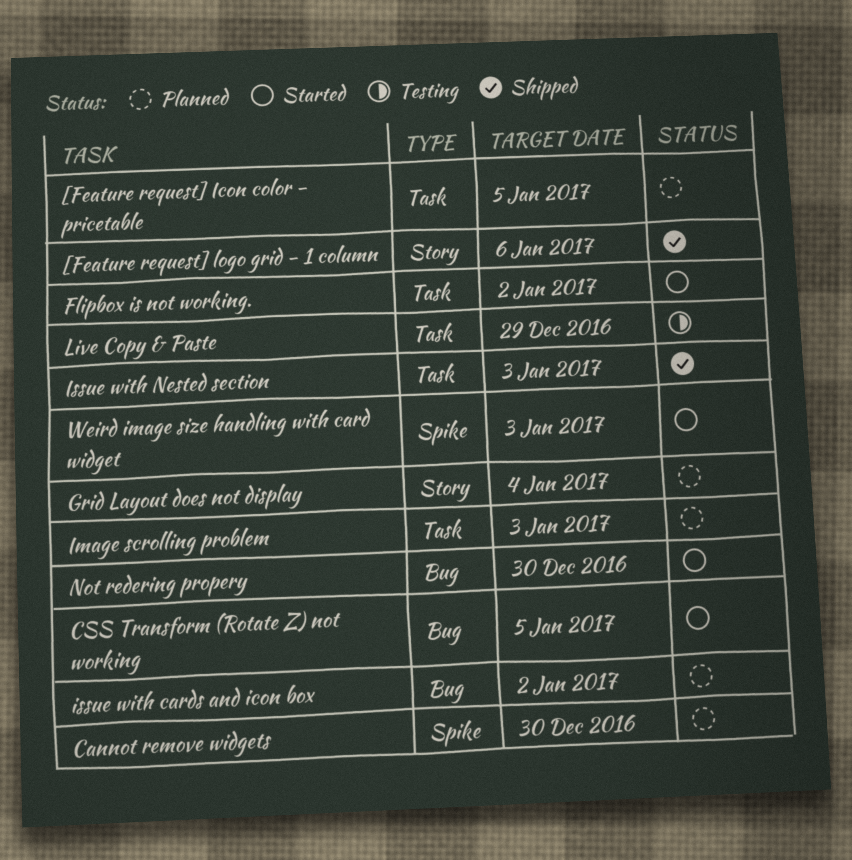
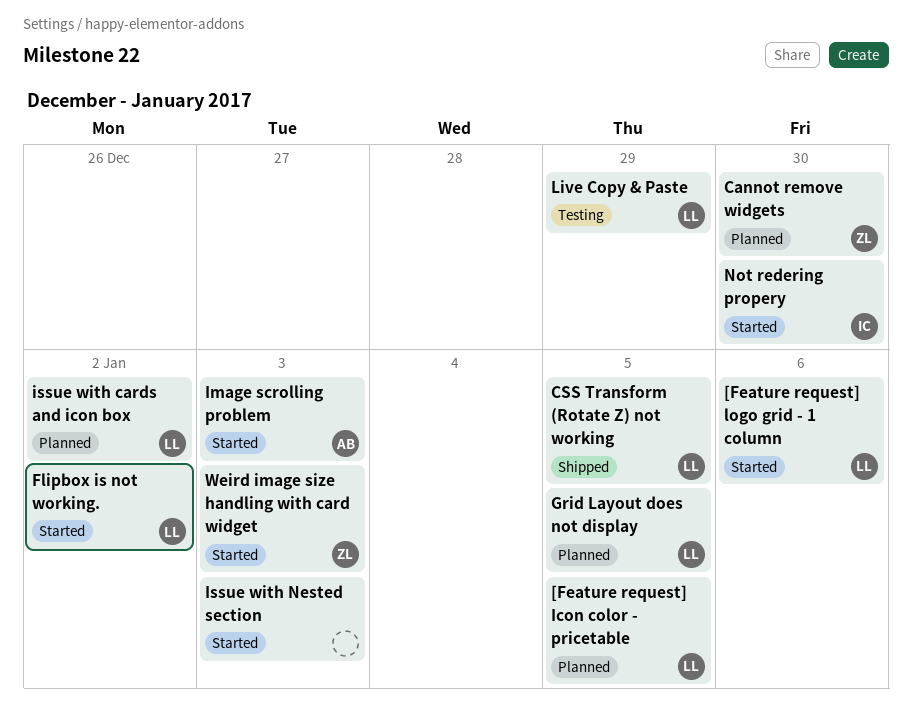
[Feature request] logo grid - 1 column, status: Shipped -> Started
CSS Transform (Rotate Z) not working, status: Started -> Shipped
Grid Layout does not display, due: Jan 4 -> Jan 5
Image scrolling problem, status: Planned -> Started
Issue with Nested section, status: Shipped -> Started

